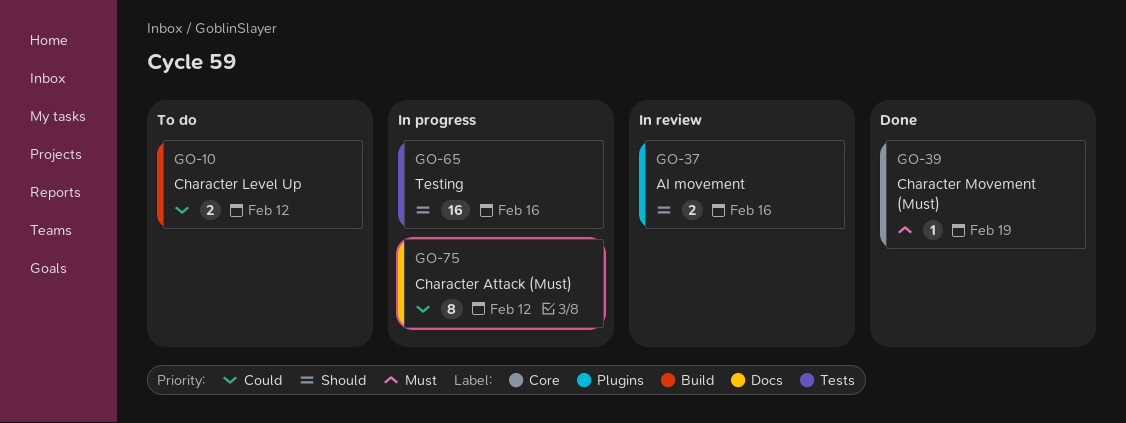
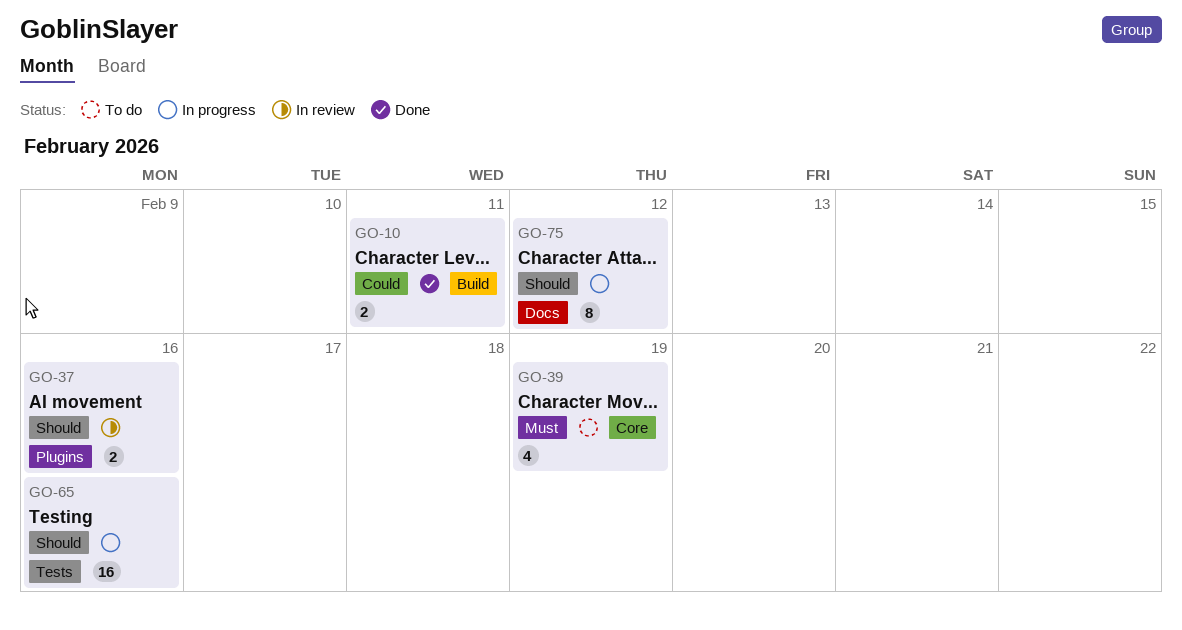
GO-10, status: To do -> Done
GO-10, due: Feb 12 -> Feb 11
GO-39, status: Done -> To do
GO-39, estimate: 1 -> 4
GO-75, priority: Could -> Should

